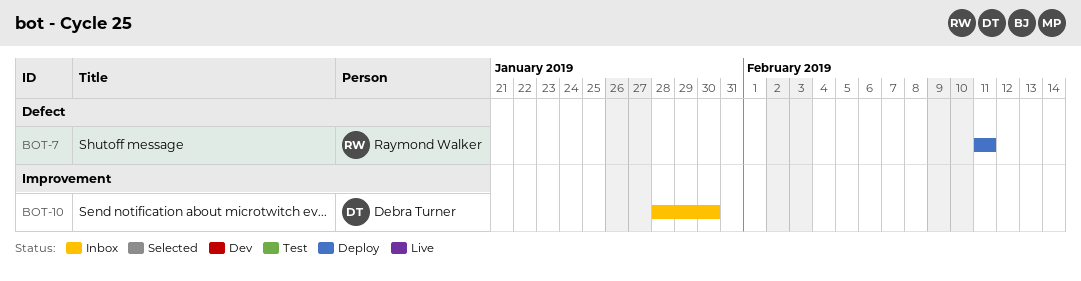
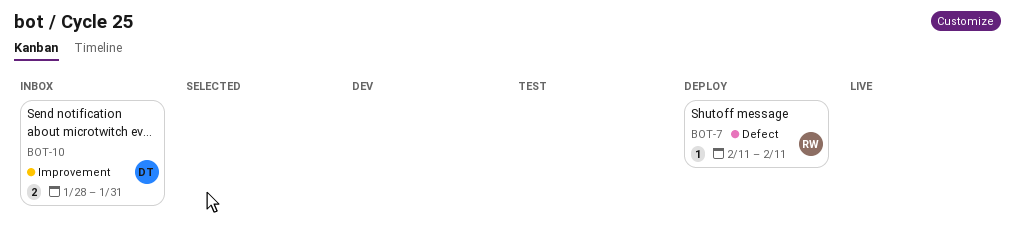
BOT-10, due: Jan 30 -> Jan 31

